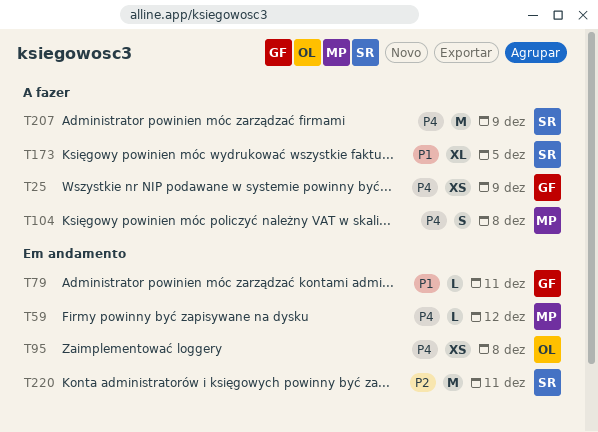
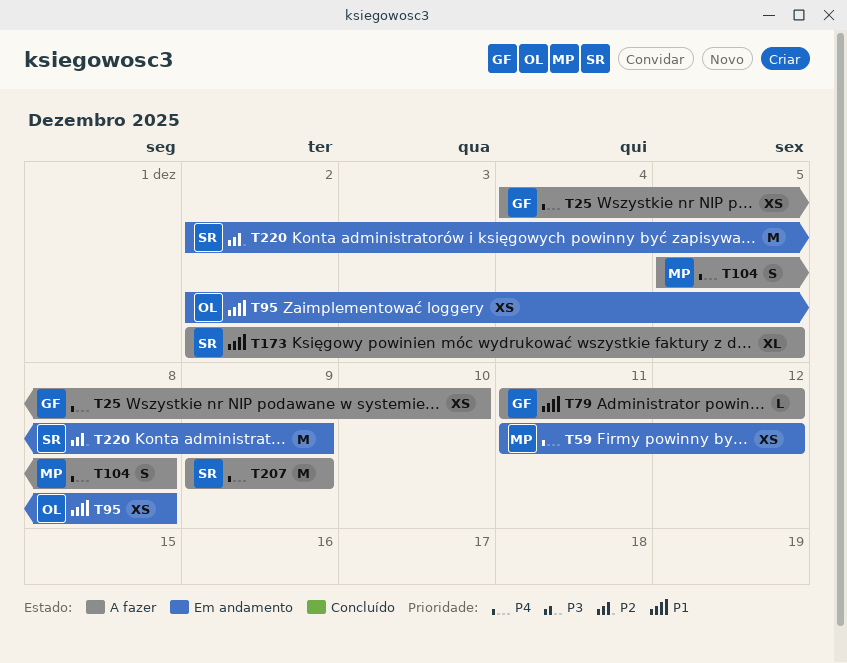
T25, due: Dec 9 -> Dec 10
T59, estimate: L -> XS
T79, status: Em andamento -> A fazer
T79, due: Dec 11 -> Dec 12
T95, priority: P4 -> P1
T220, due: Dec 11 -> Dec 9

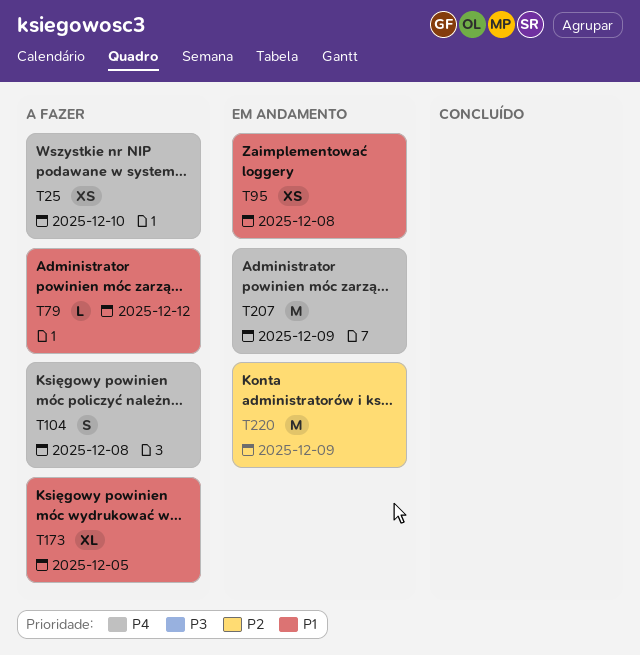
T59: present -> none
T207, status: A fazer -> Em andamento

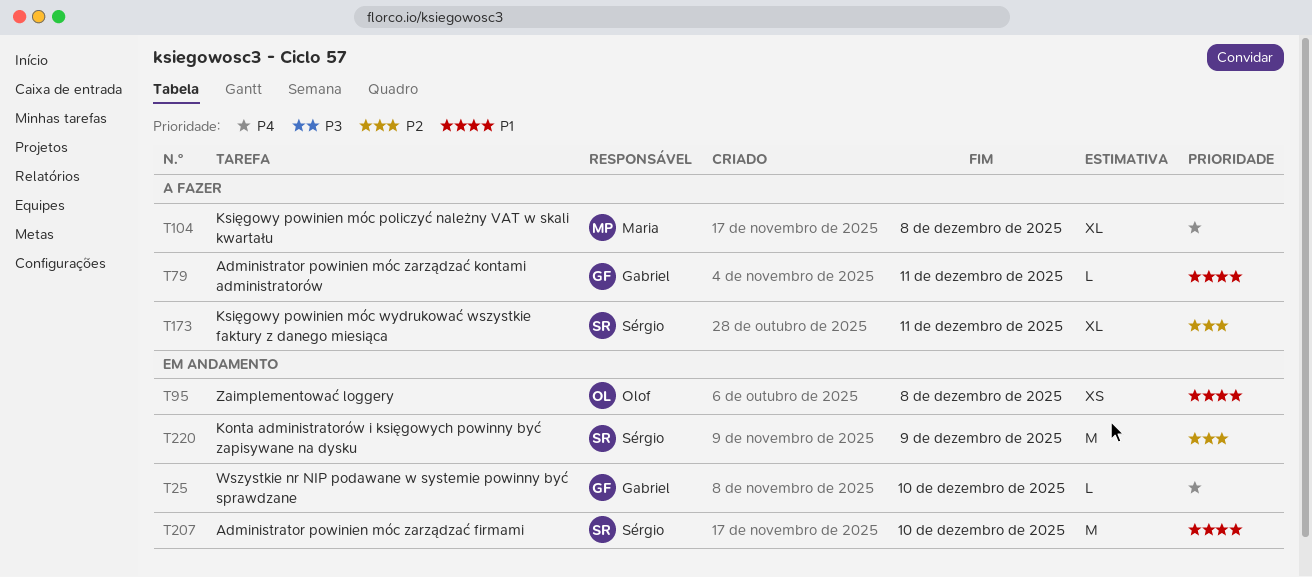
T25, status: A fazer -> Em andamento
T25, estimate: XS -> L
T79, due: Dec 12 -> Dec 11
T104, estimate: S -> XL
T173, priority: P1 -> P2
T173, due: Dec 5 -> Dec 11
T207, priority: P4 -> P1
T207, due: Dec 9 -> Dec 10

